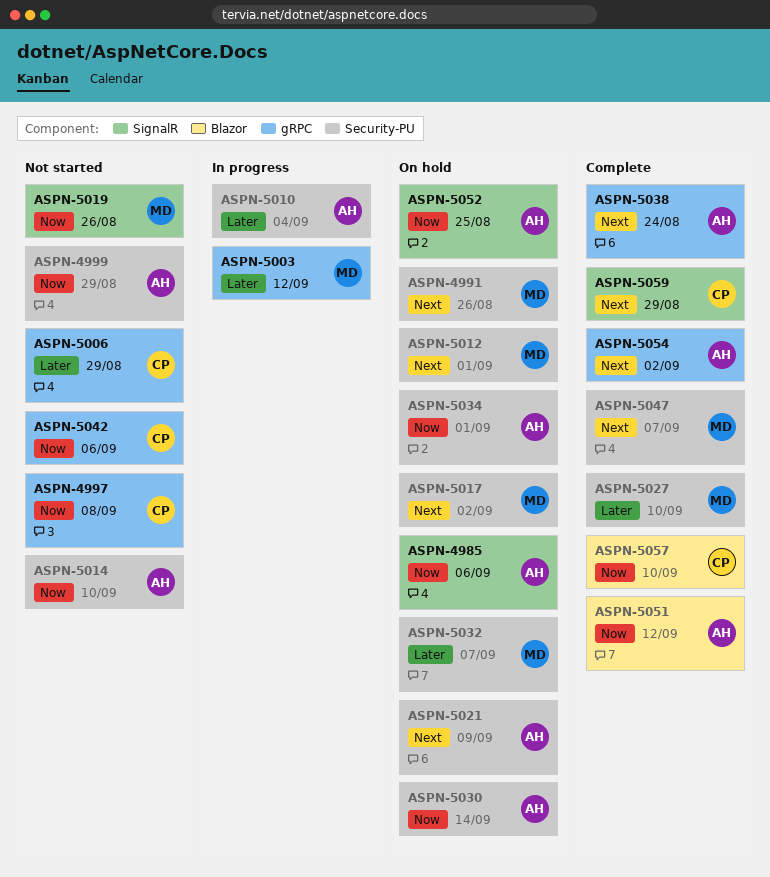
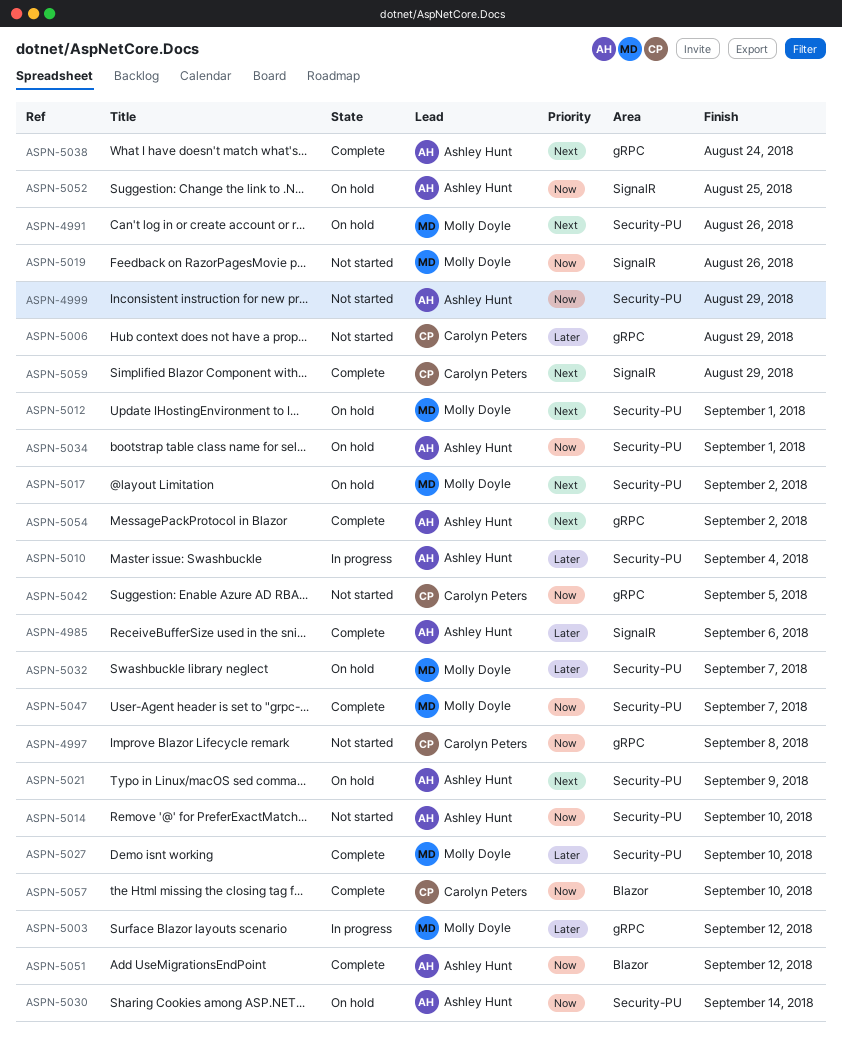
ASPN-4985, status: On hold -> Complete
ASPN-4985, priority: Now -> Later
ASPN-5042, due: Sep 6 -> Sep 5
ASPN-5047, priority: Next -> Now

